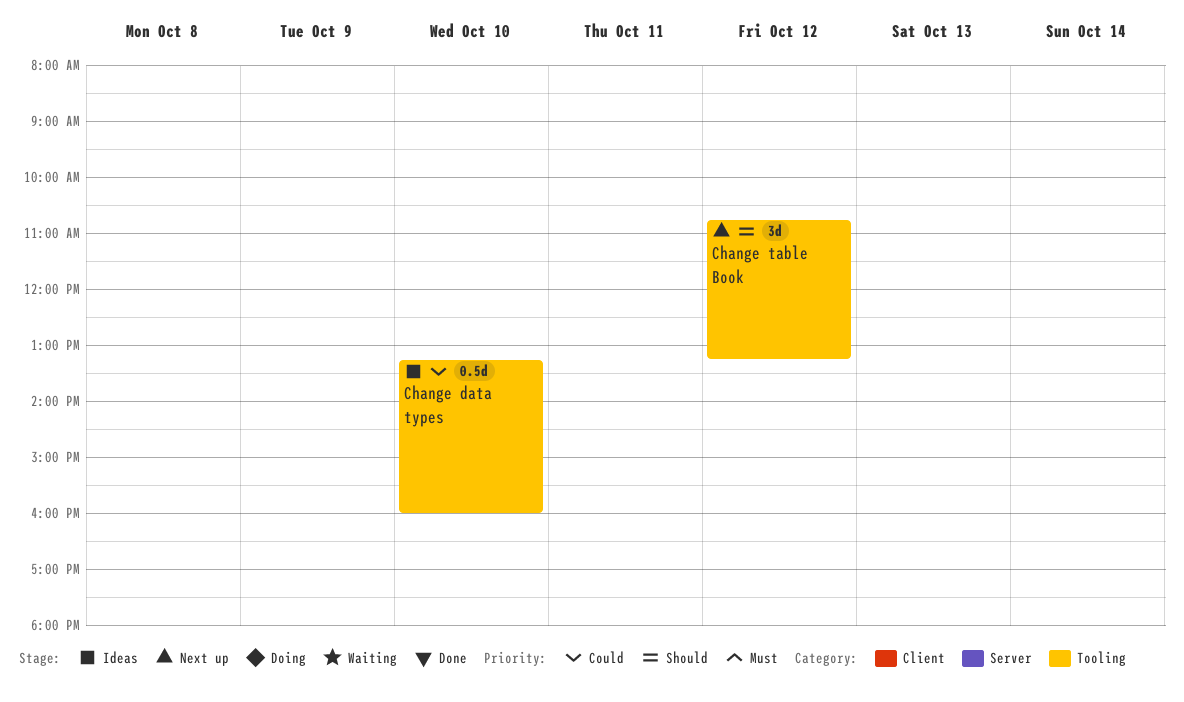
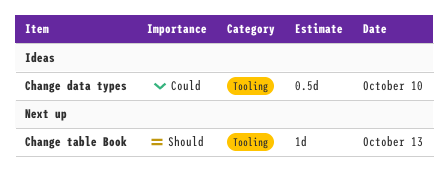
Change table Book, estimate: 3d -> 1d
Change table Book, day: Oct 12 -> Oct 13

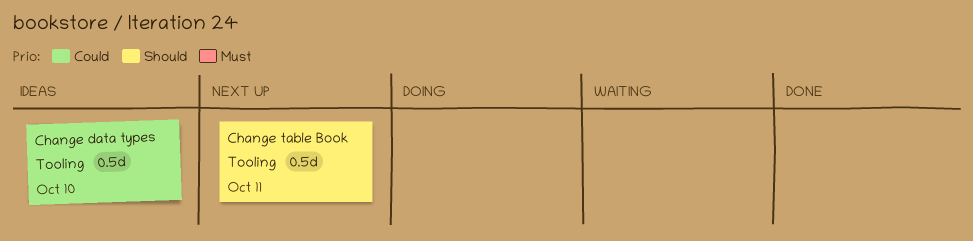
Change table Book, estimate: 1d -> 0.5d
Change table Book, day: Oct 13 -> Oct 11

